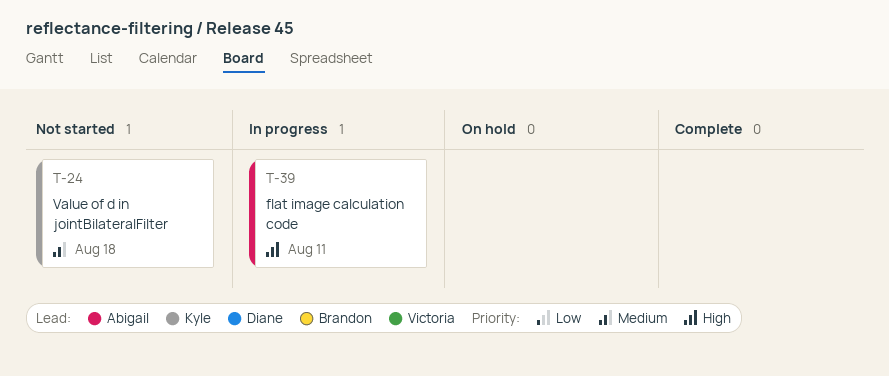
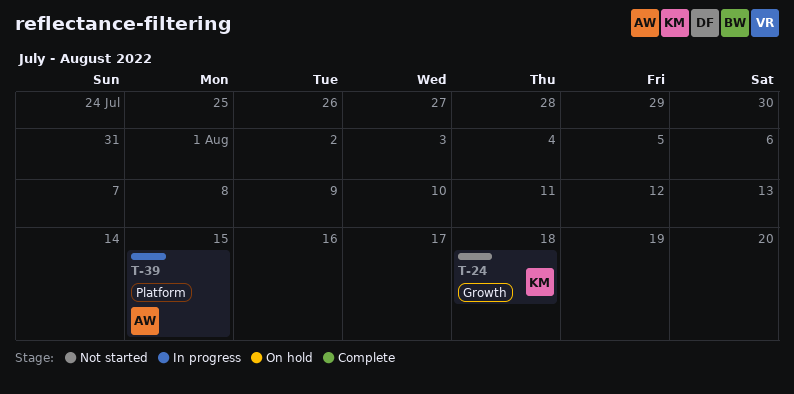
T-39, due: Aug 11 -> Aug 15

